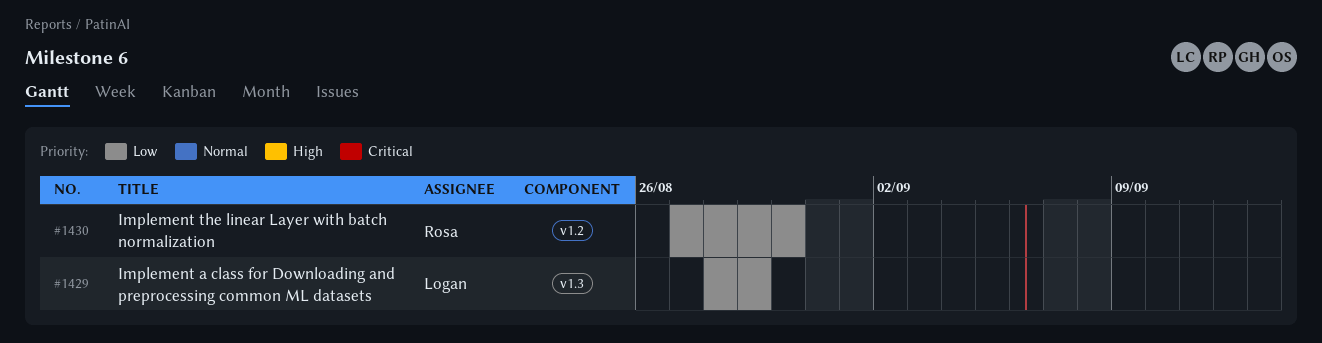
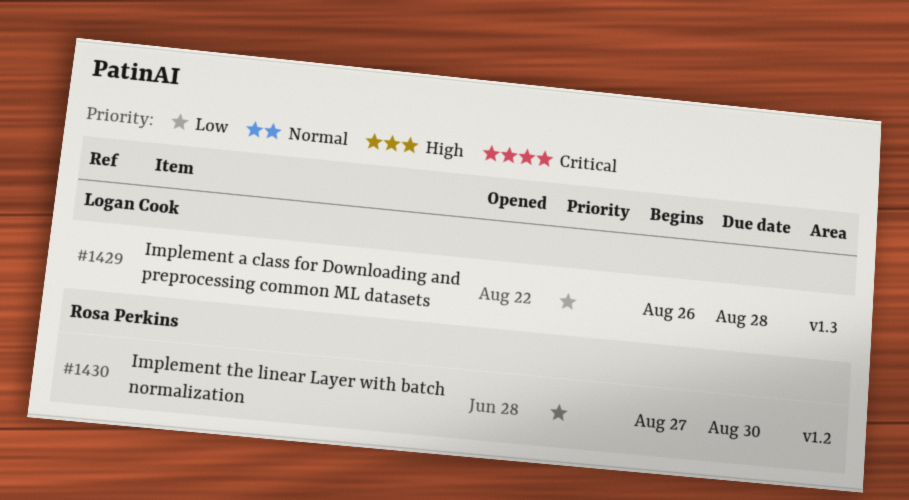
#1429, start: Aug 28 -> Aug 26
#1429, due: Aug 29 -> Aug 28

